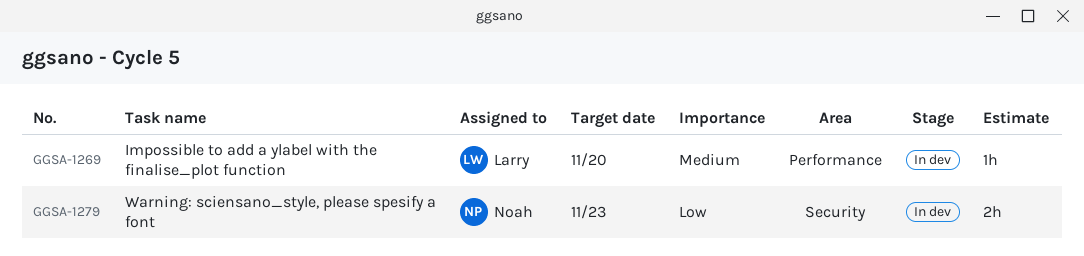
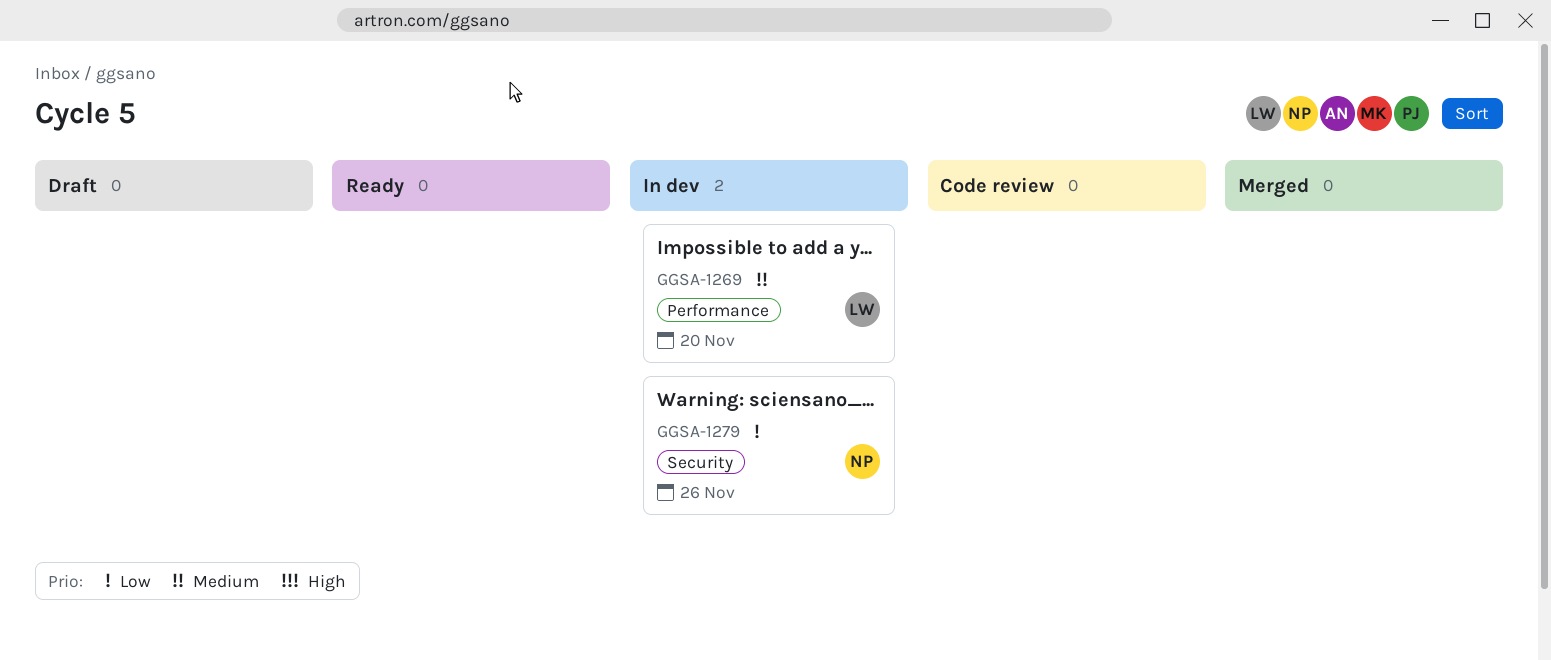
GGSA-1279, due: Nov 23 -> Nov 26

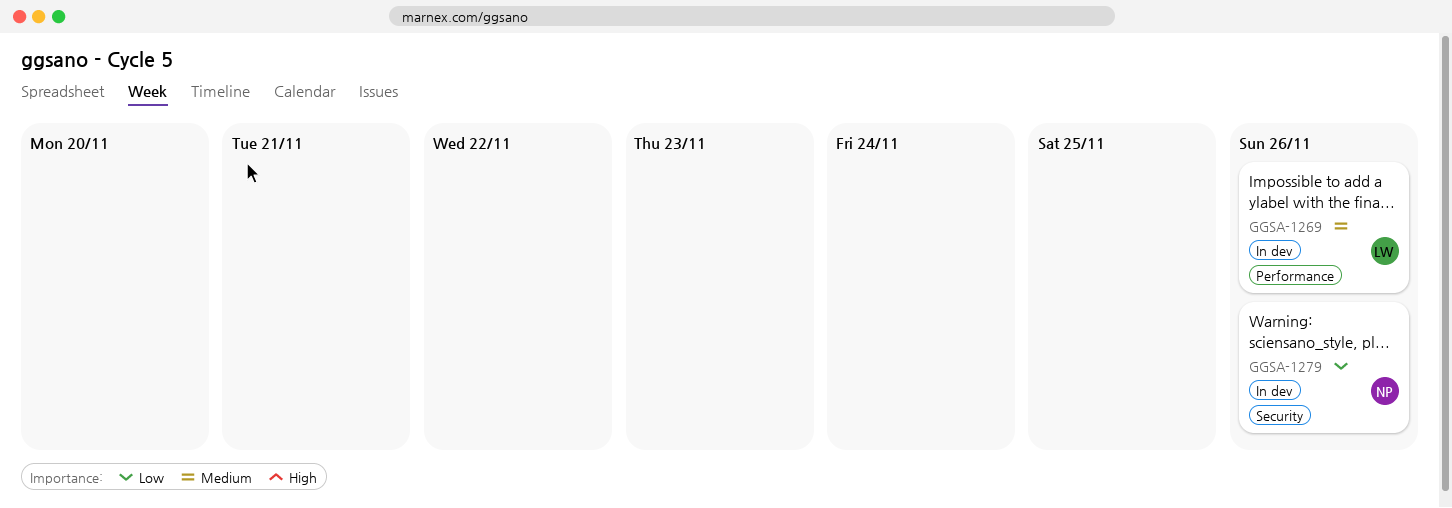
GGSA-1269, due: Nov 20 -> Nov 26

